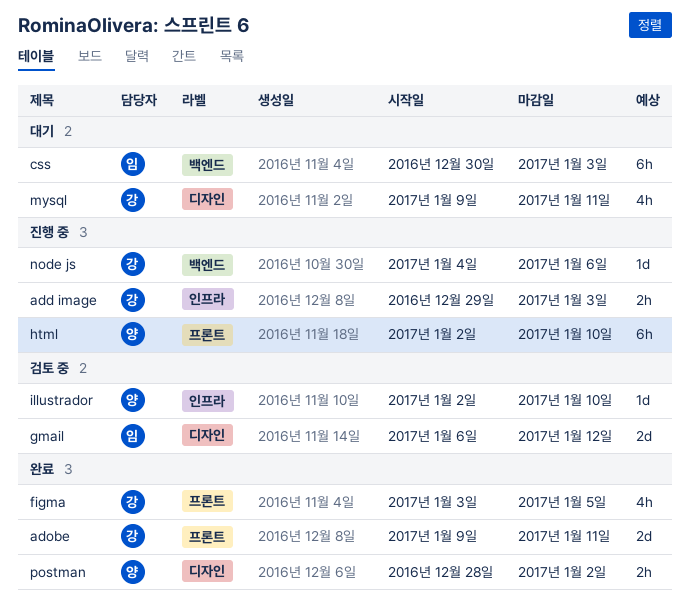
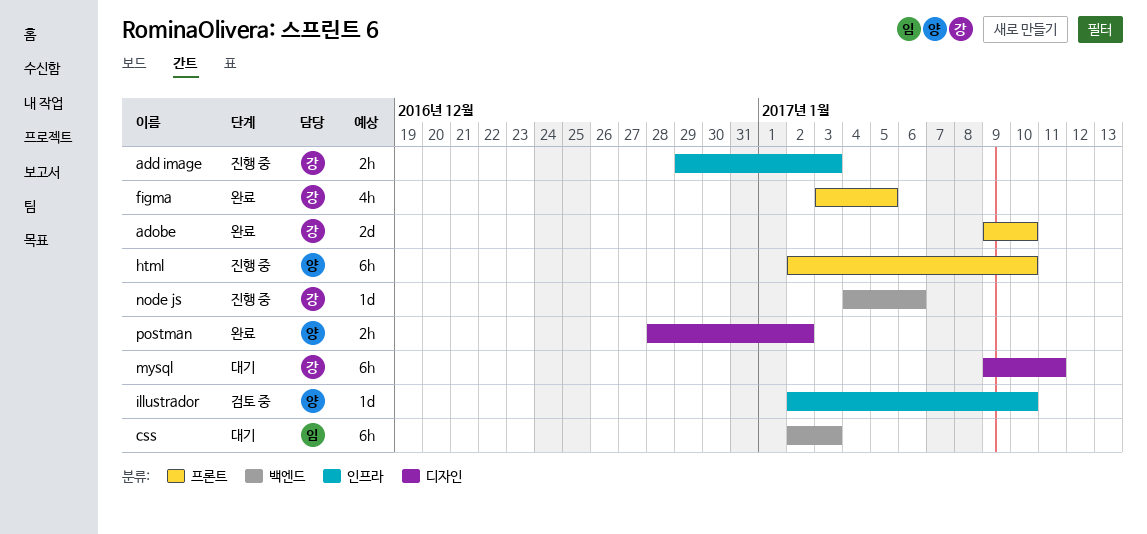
adobe, due: Jan 11 -> Jan 10
css, start: Dec 30 -> Jan 2
gmail: present -> none
mysql, estimate: 4h -> 6h

